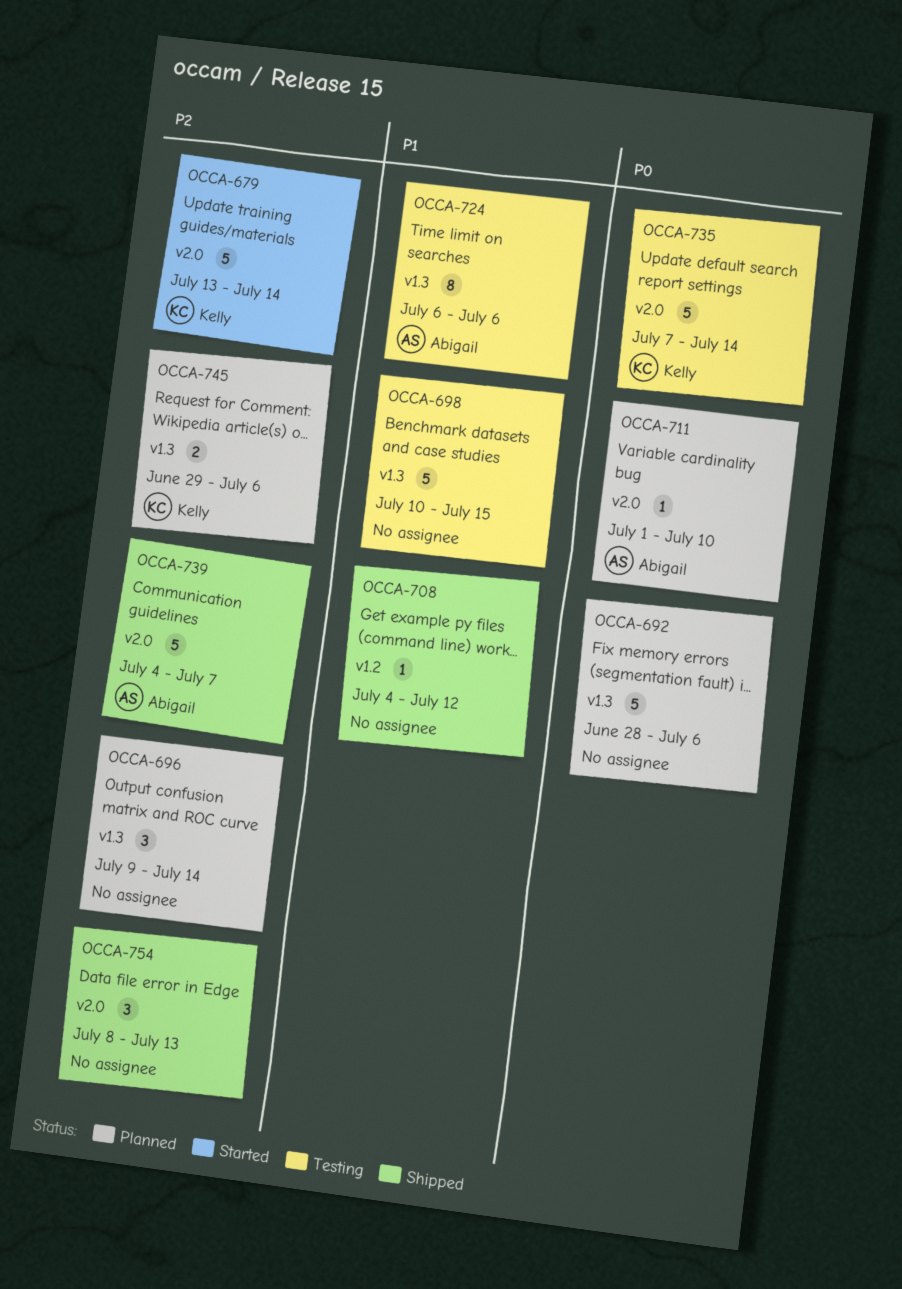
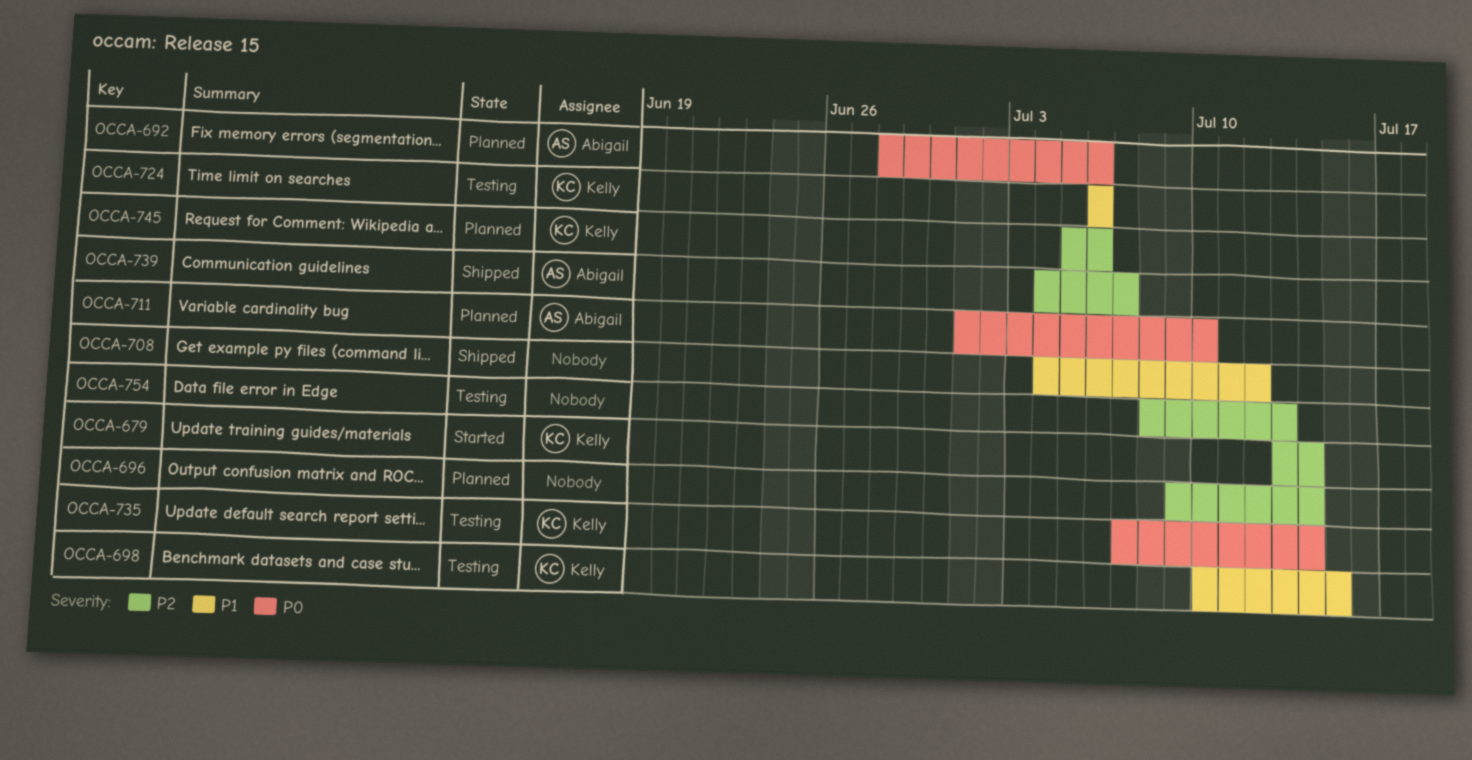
OCCA-692, owner: none -> Abigail
OCCA-698, owner: none -> Kelly
OCCA-724, owner: Abigail -> Kelly
OCCA-745, start: Jun 29 -> Jul 5
OCCA-754, status: Shipped -> Testing

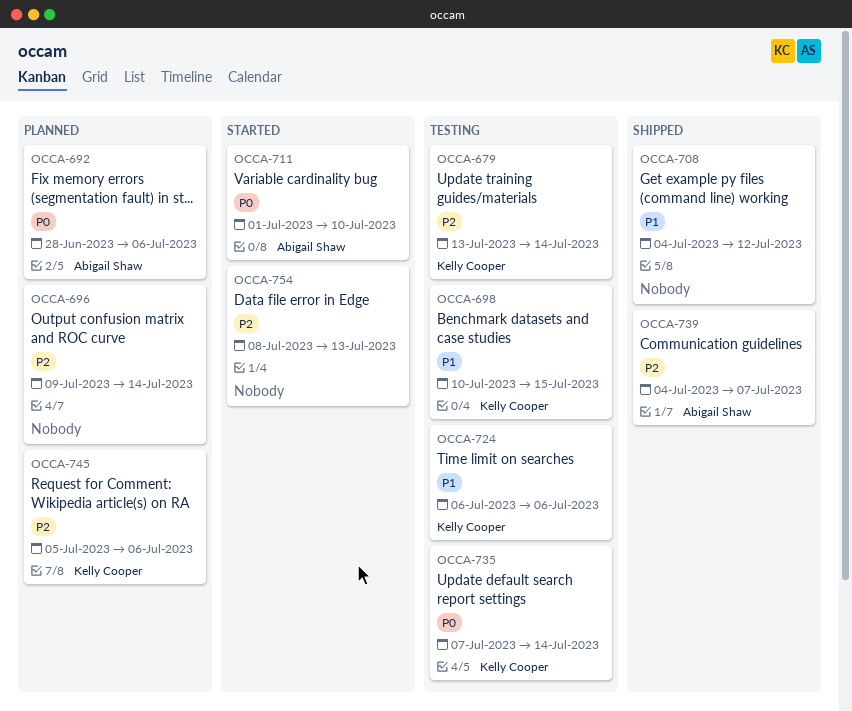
OCCA-679, status: Started -> Testing
OCCA-711, status: Planned -> Started
OCCA-754, status: Testing -> Started

